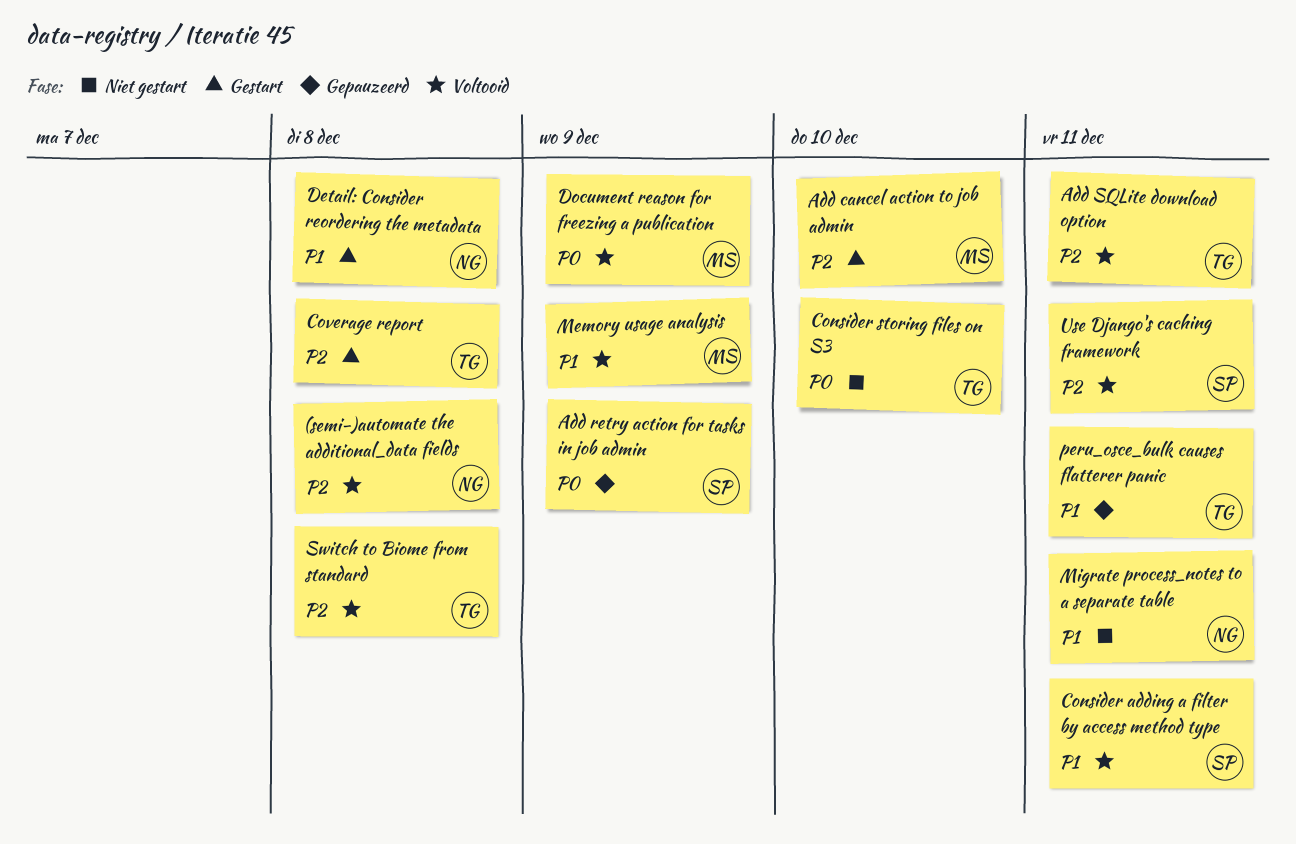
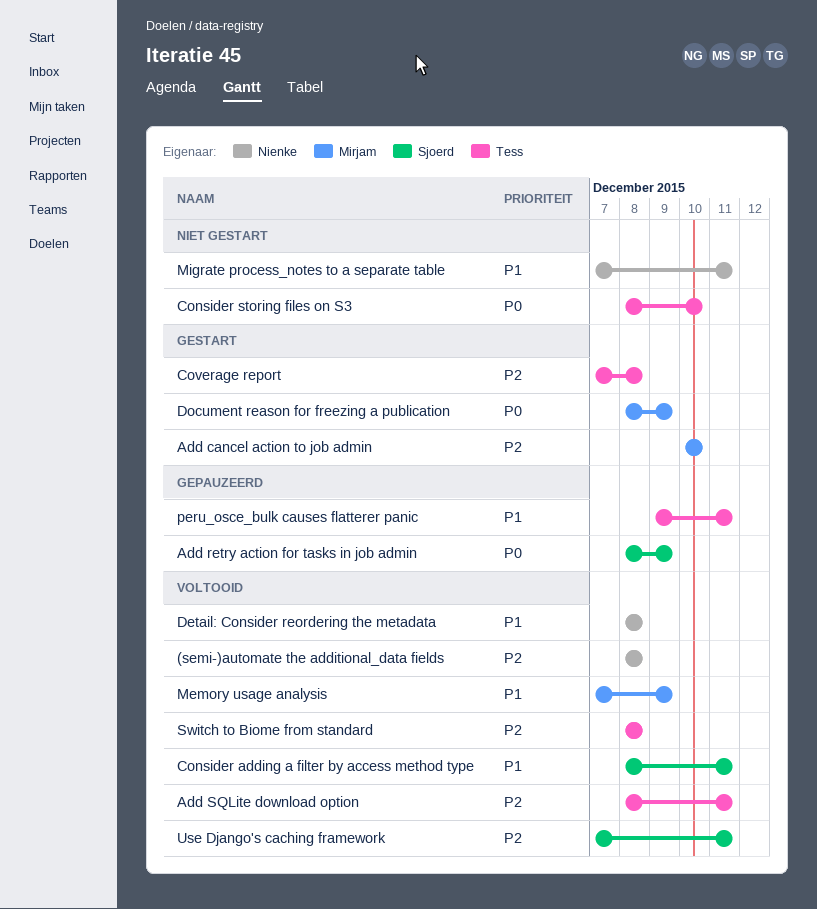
Detail: Consider reordering the metadata, status: Gestart -> Voltooid
Document reason for freezing a publication, status: Voltooid -> Gestart

